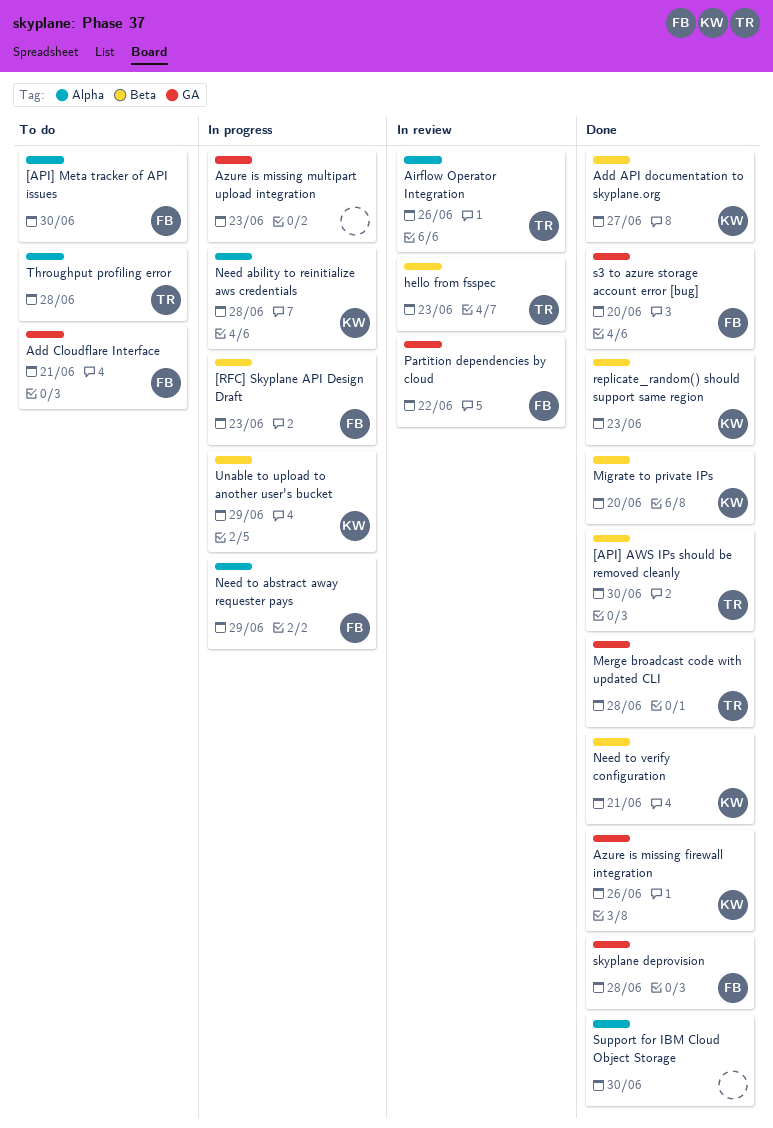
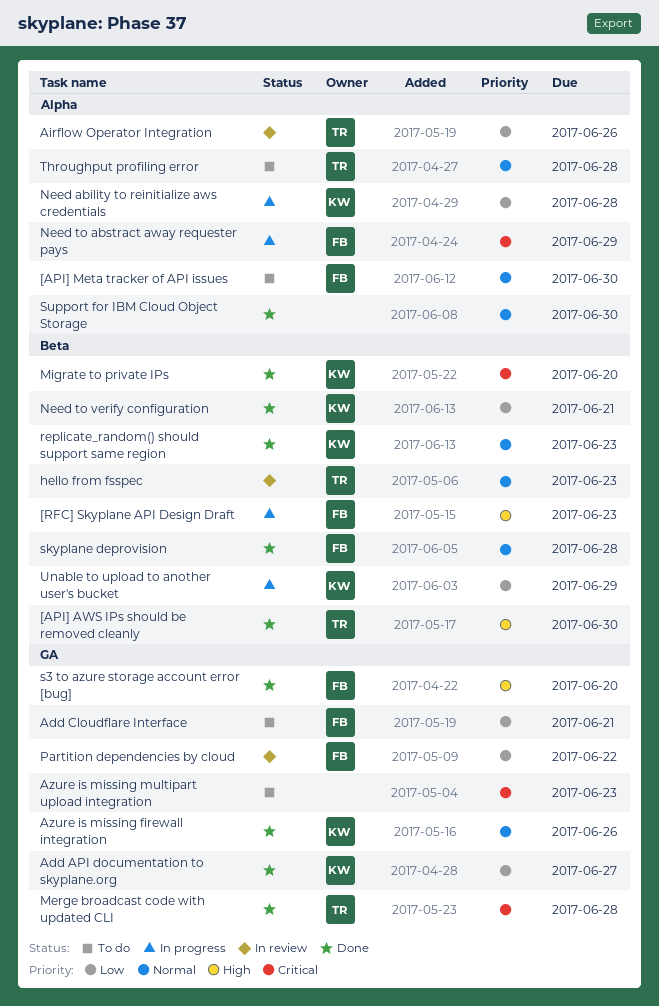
Add API documentation to skyplane.org, label: Beta -> GA
Azure is missing multipart upload integration, status: In progress -> To do
skyplane deprovision, label: GA -> Beta

